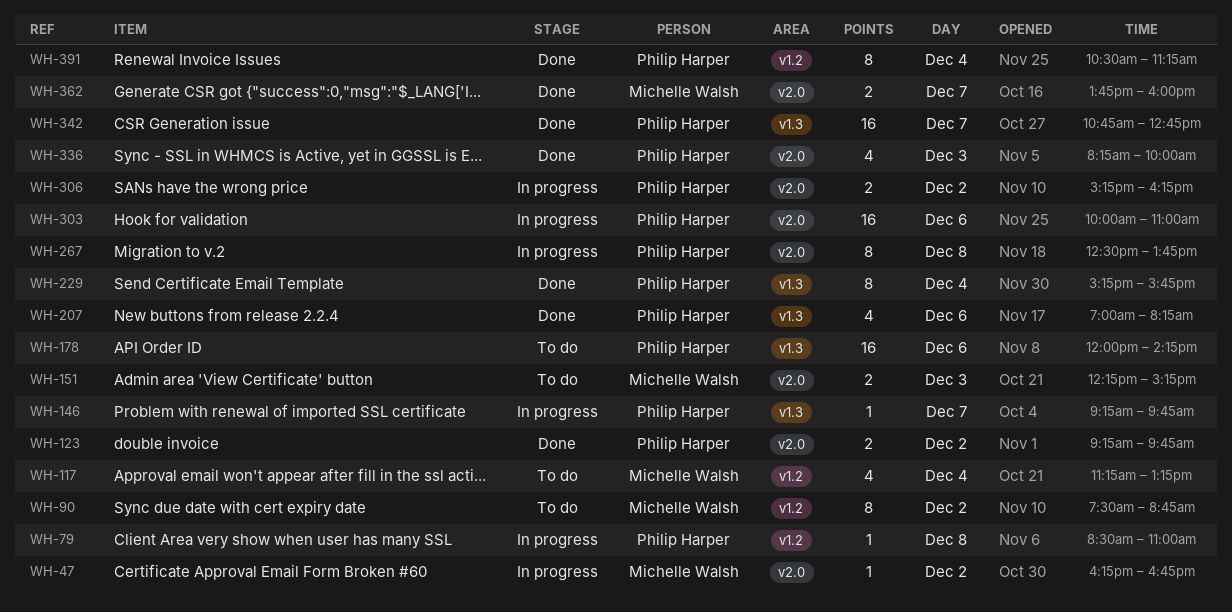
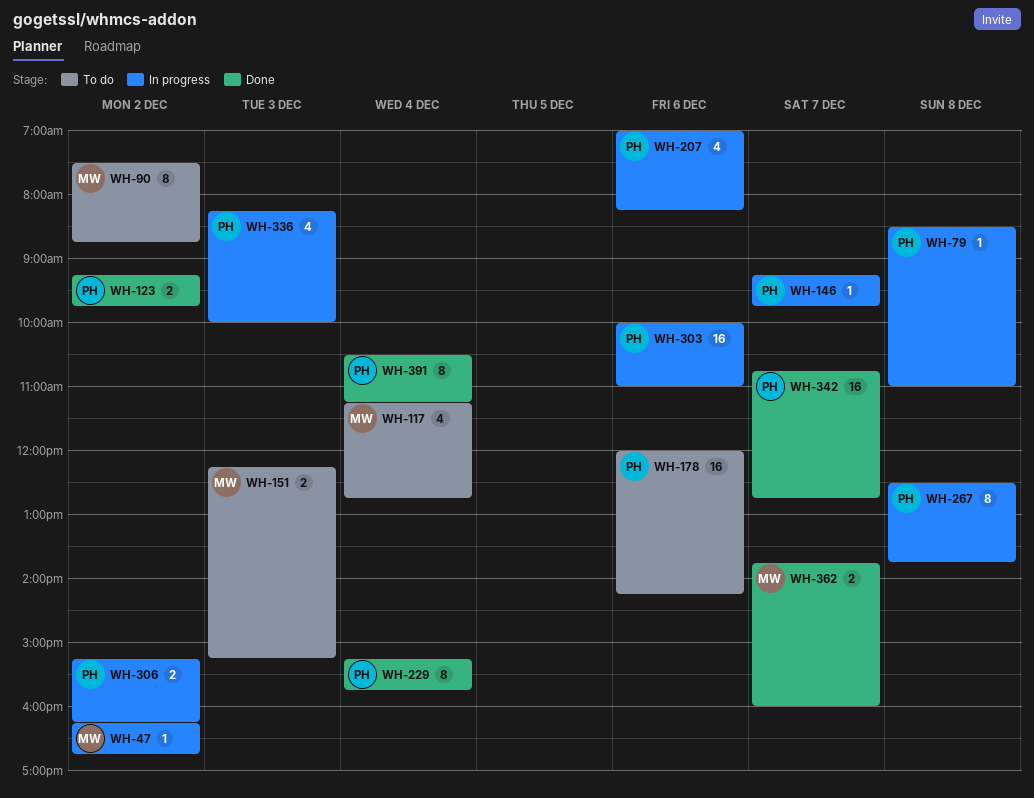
WH-117, ends: 13:15 -> 12:45
WH-207, status: Done -> In progress
WH-336, status: Done -> In progress

